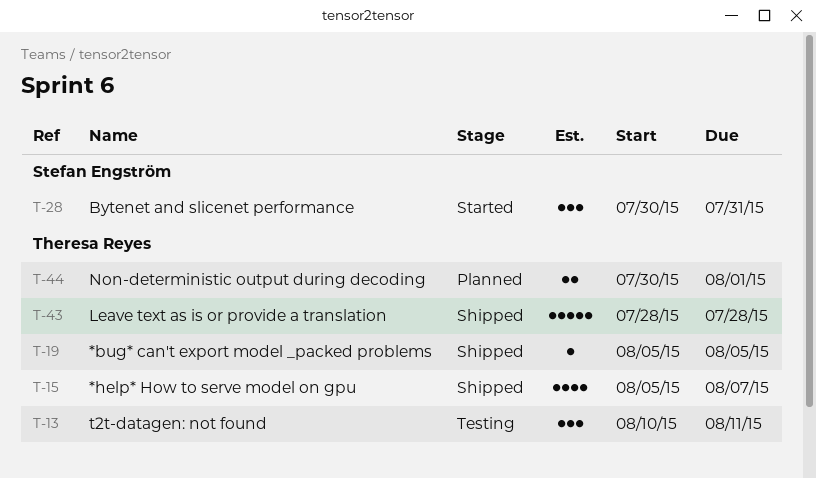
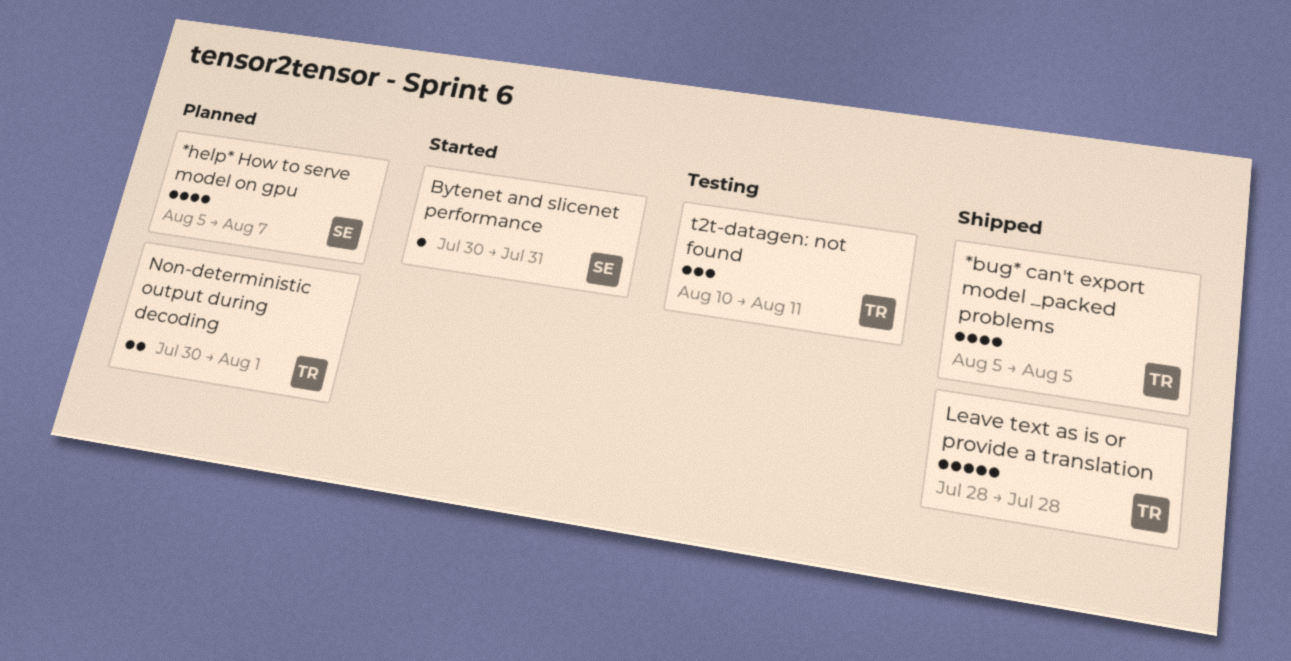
*bug* can't export model _packed problems, estimate: 1 -> 4
*help* How to serve model on gpu, status: Shipped -> Planned
*help* How to serve model on gpu, owner: Theresa Reyes -> Stefan Engström
Bytenet and slicenet performance, estimate: 3 -> 1

